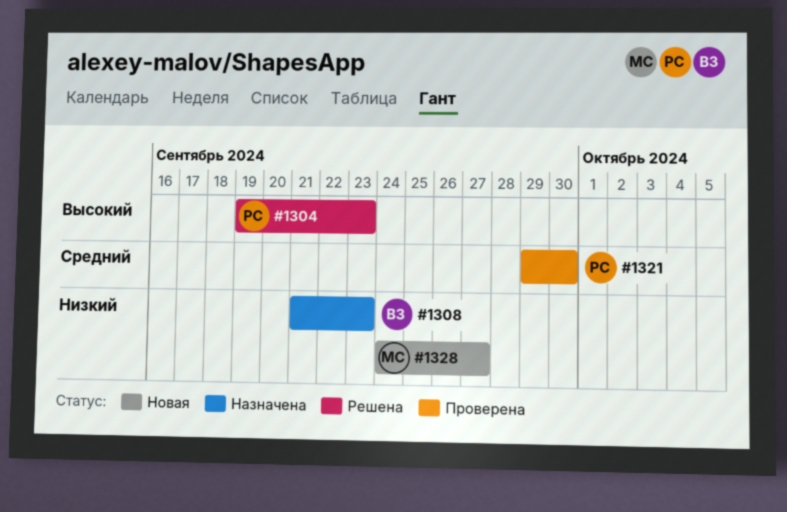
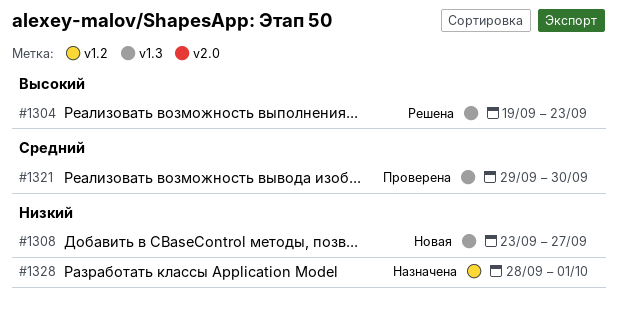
#1308, status: Назначена -> Новая
#1308, start: Sep 21 -> Sep 23
#1308, due: Sep 23 -> Sep 27
#1328, status: Новая -> Назначена
#1328, start: Sep 24 -> Sep 28
#1328, due: Sep 27 -> Oct 1

